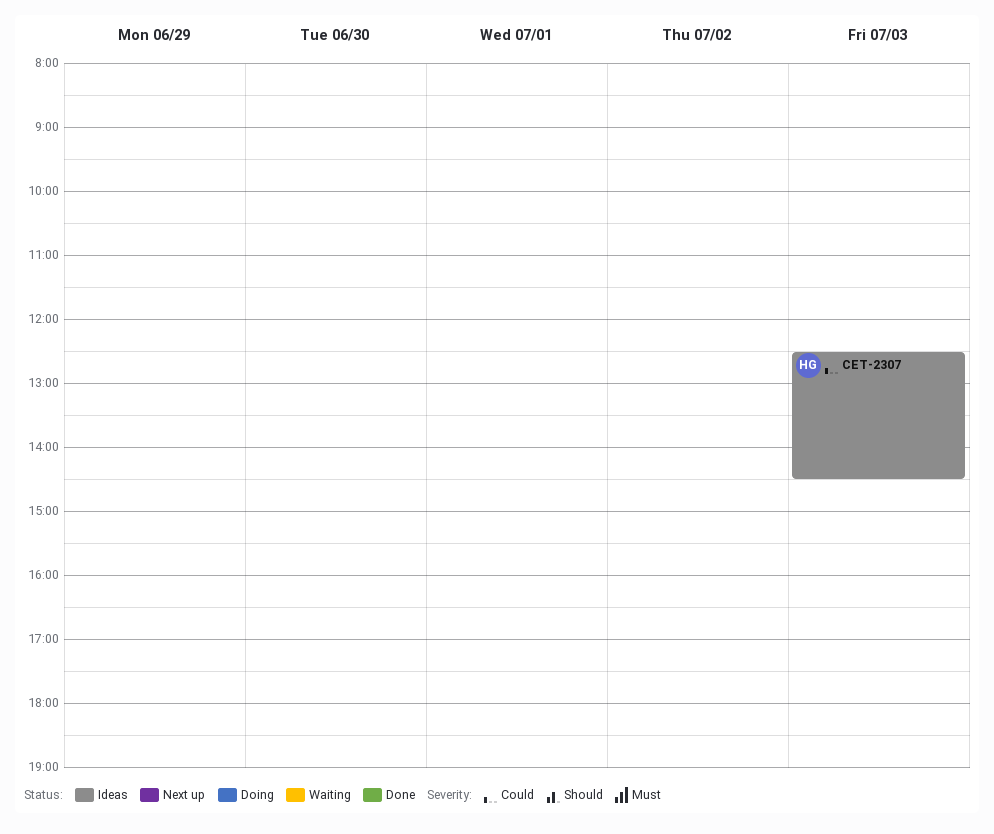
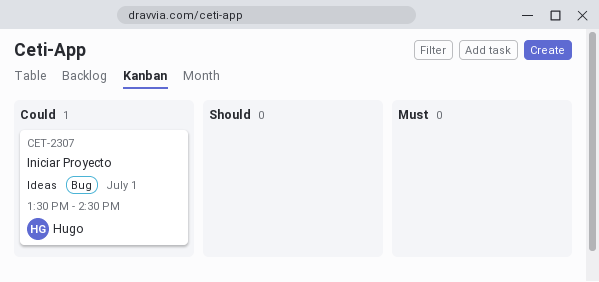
CET-2307, day: Jul 3 -> Jul 1
CET-2307, begins: 12:30 -> 13:30

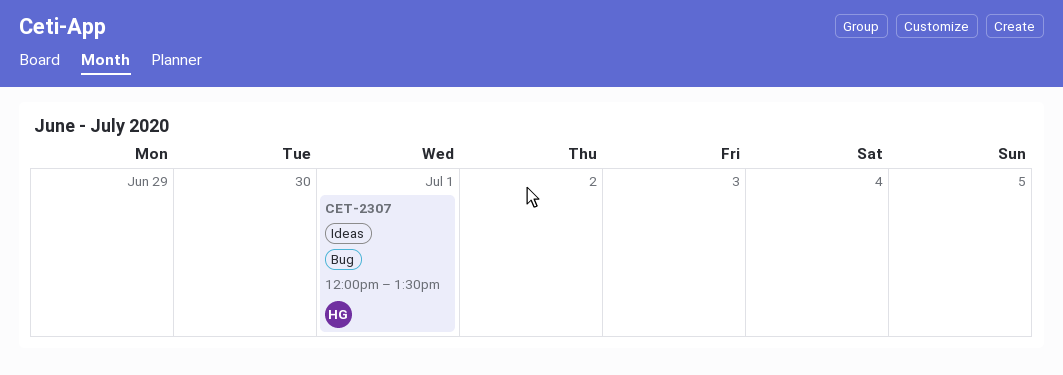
CET-2307, begins: 13:30 -> 12:00
CET-2307, ends: 14:30 -> 13:30

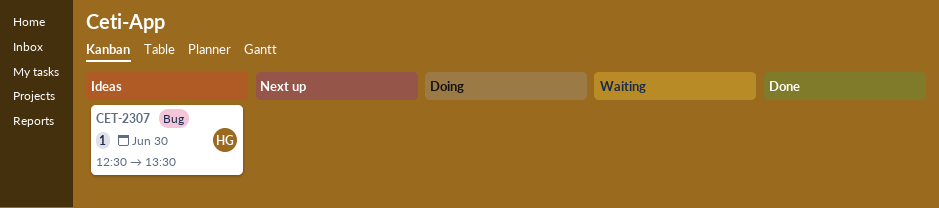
CET-2307, day: Jul 1 -> Jun 30
CET-2307, begins: 12:00 -> 12:30

